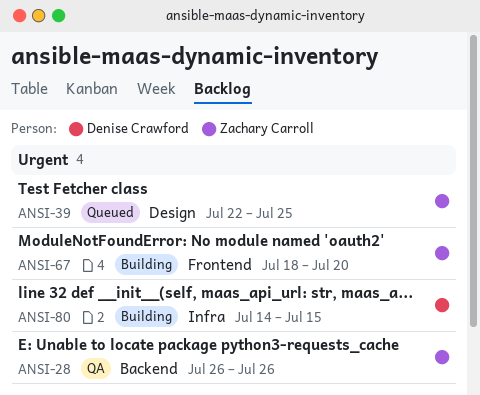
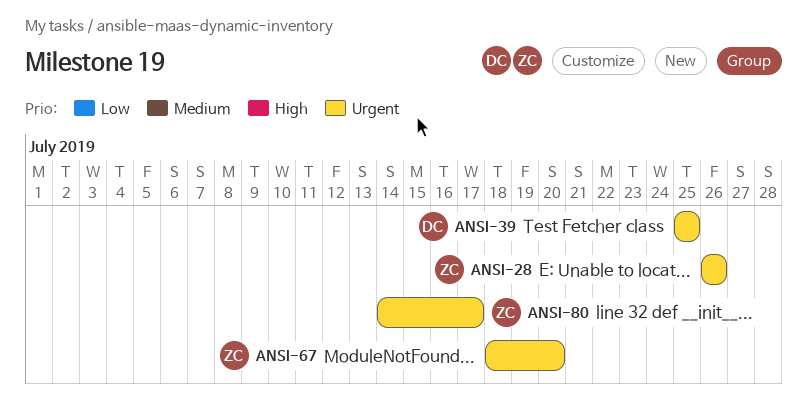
ANSI-39, owner: Zachary Carroll -> Denise Crawford
ANSI-39, start: Jul 22 -> Jul 25
ANSI-80, owner: Denise Crawford -> Zachary Carroll
ANSI-80, due: Jul 15 -> Jul 17

